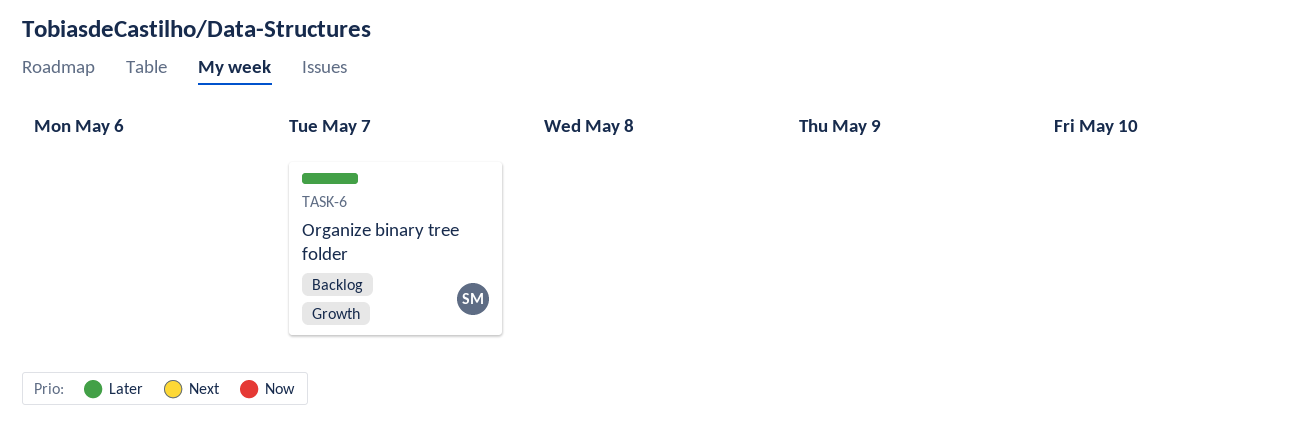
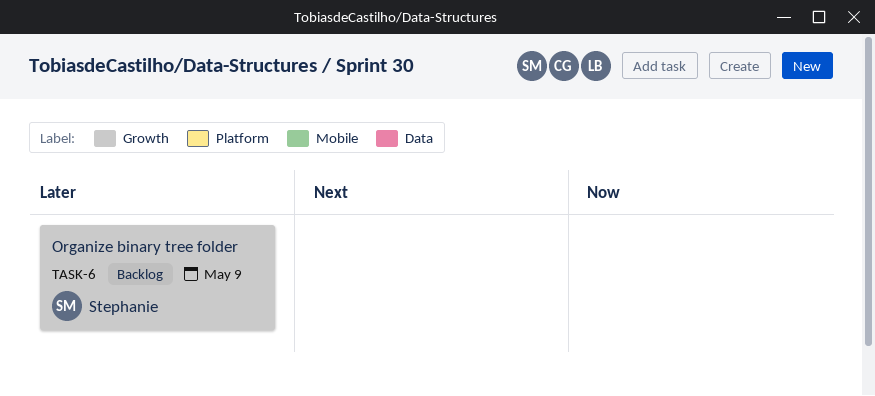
TASK-6, due: May 7 -> May 9

